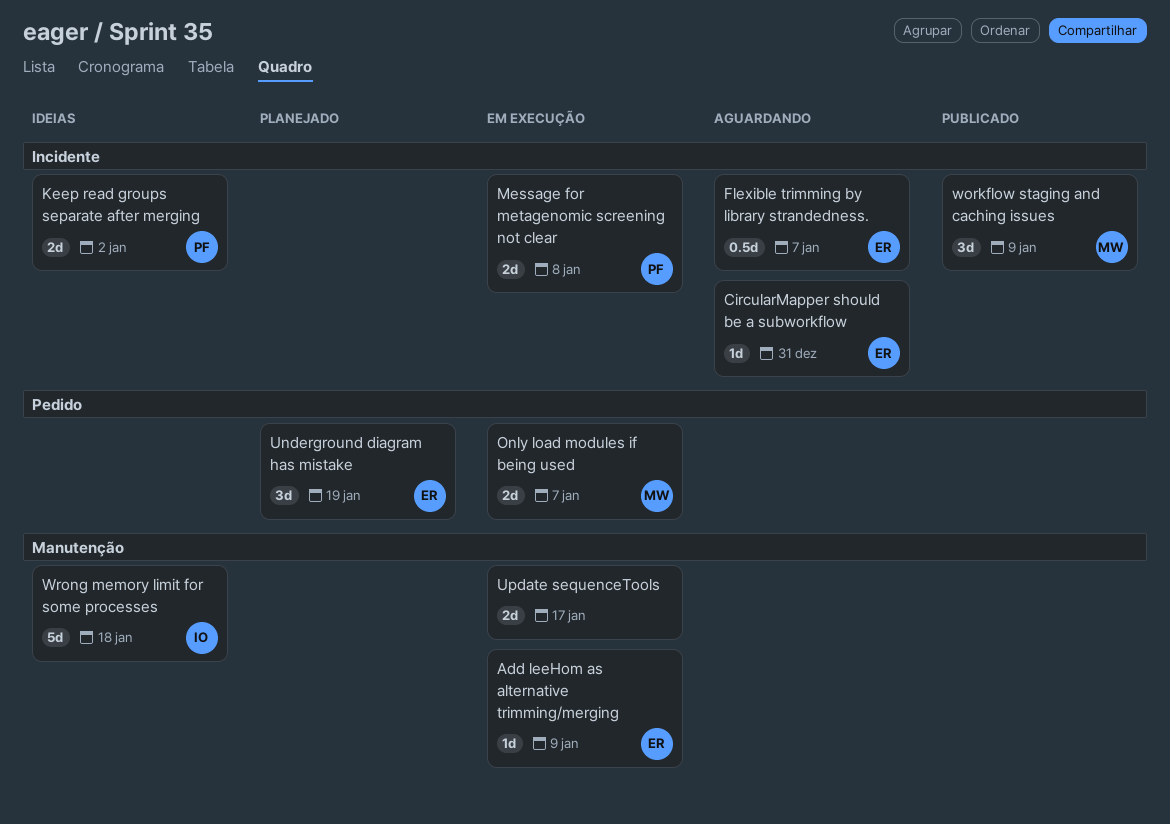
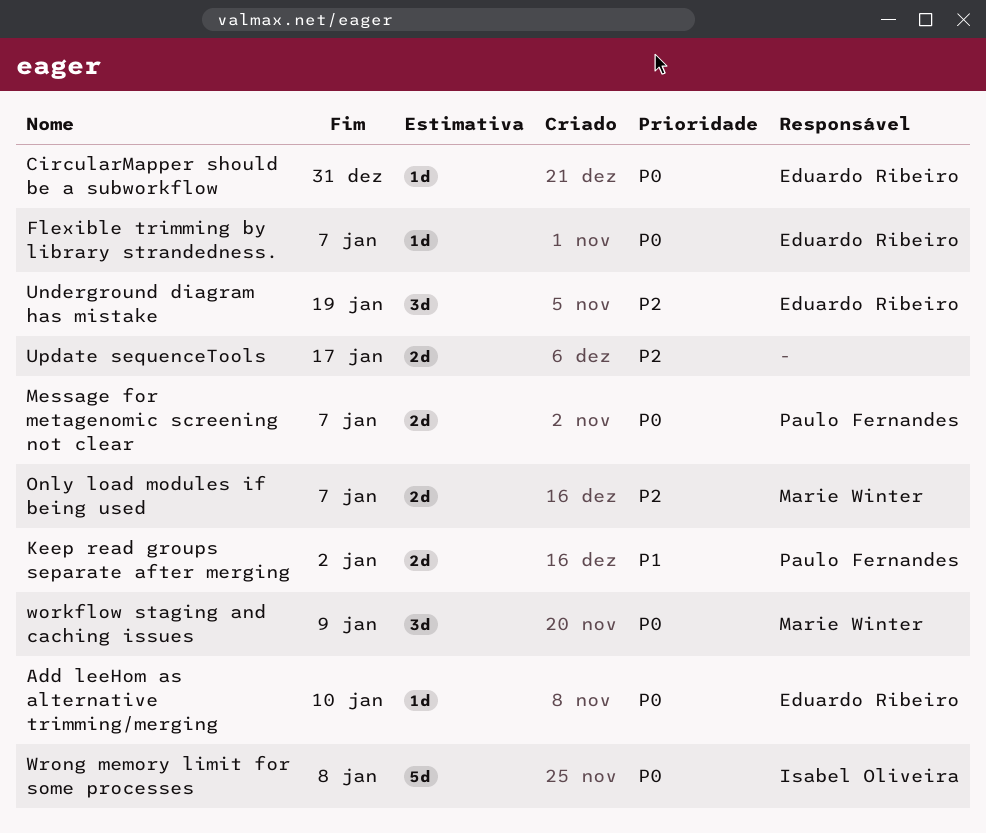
Add leeHom as alternative trimming/merging, due: Jan 9 -> Jan 10
Flexible trimming by library strandedness., estimate: 0.5d -> 1d
Message for metagenomic screening not clear, due: Jan 8 -> Jan 7
Wrong memory limit for some processes, due: Jan 18 -> Jan 8

